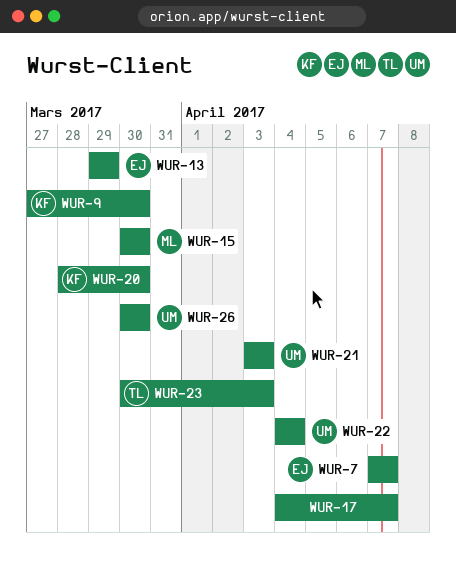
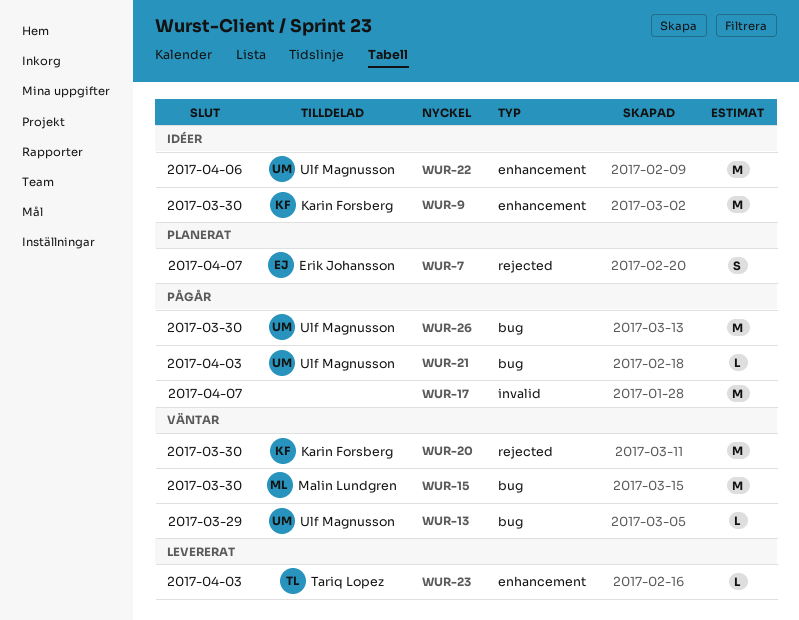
WUR-13, owner: Erik Johansson -> Ulf Magnusson
WUR-22, due: Apr 4 -> Apr 6

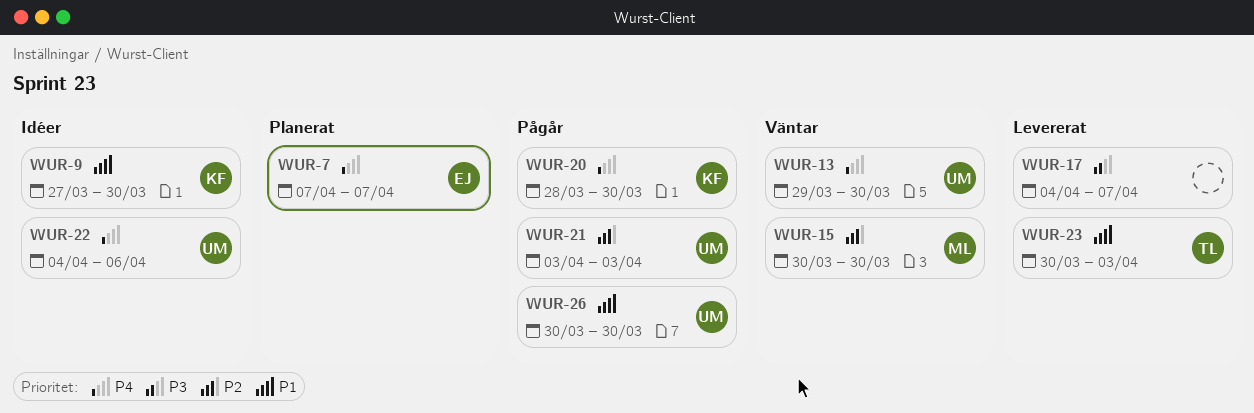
WUR-13, due: Mar 29 -> Mar 30
WUR-17, status: Pågår -> Levererat
WUR-20, status: Väntar -> Pågår

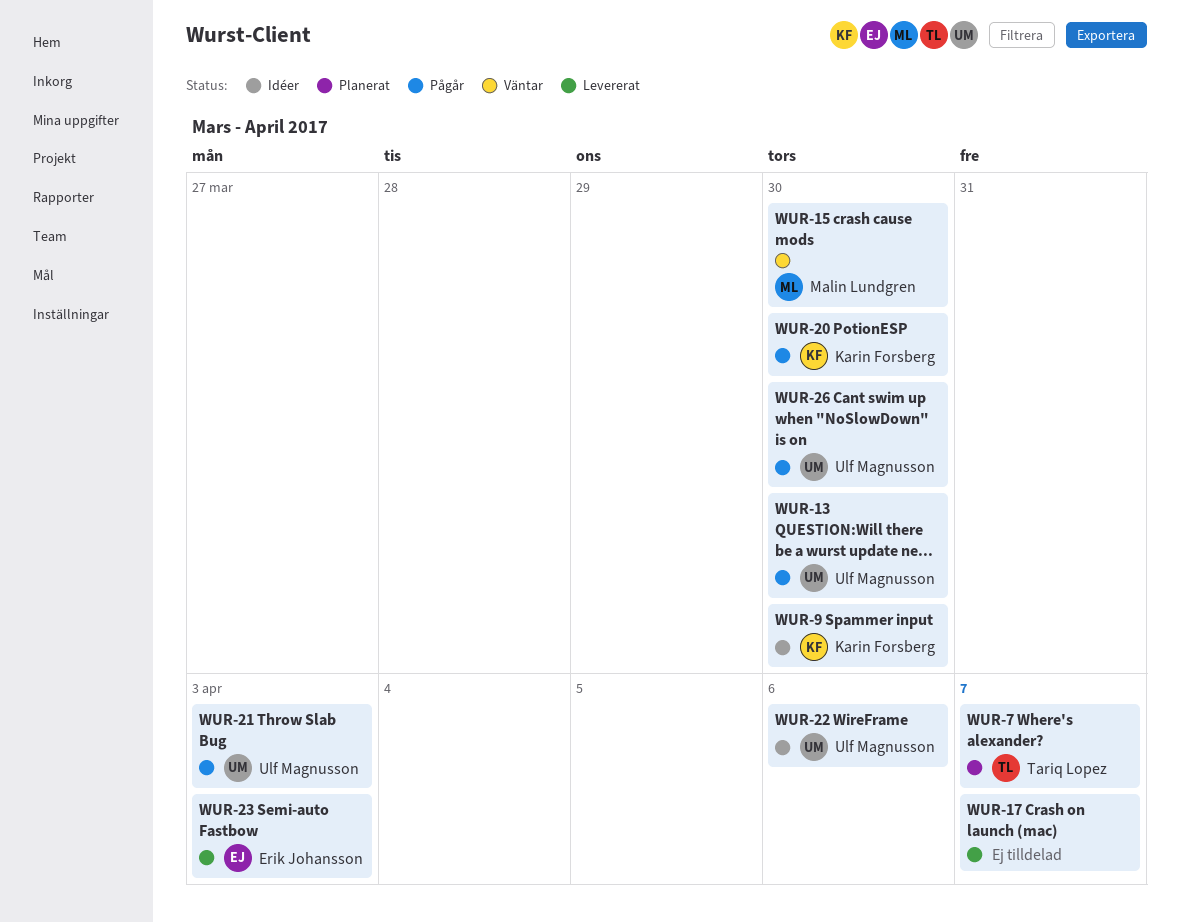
WUR-7, owner: Erik Johansson -> Tariq Lopez
WUR-13, status: Väntar -> Pågår
WUR-23, owner: Tariq Lopez -> Erik Johansson

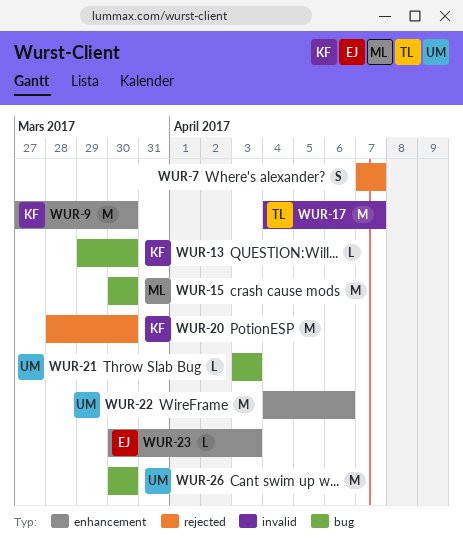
WUR-7, owner: Tariq Lopez -> none
WUR-13, owner: Ulf Magnusson -> Karin Forsberg
WUR-17, owner: none -> Tariq Lopez

